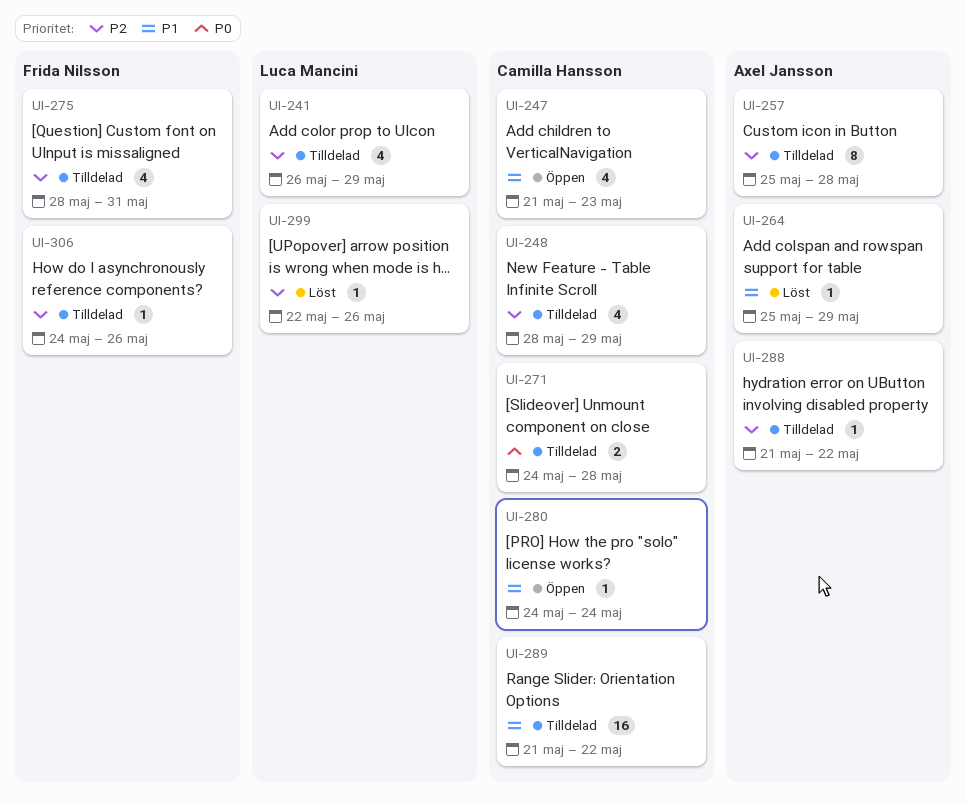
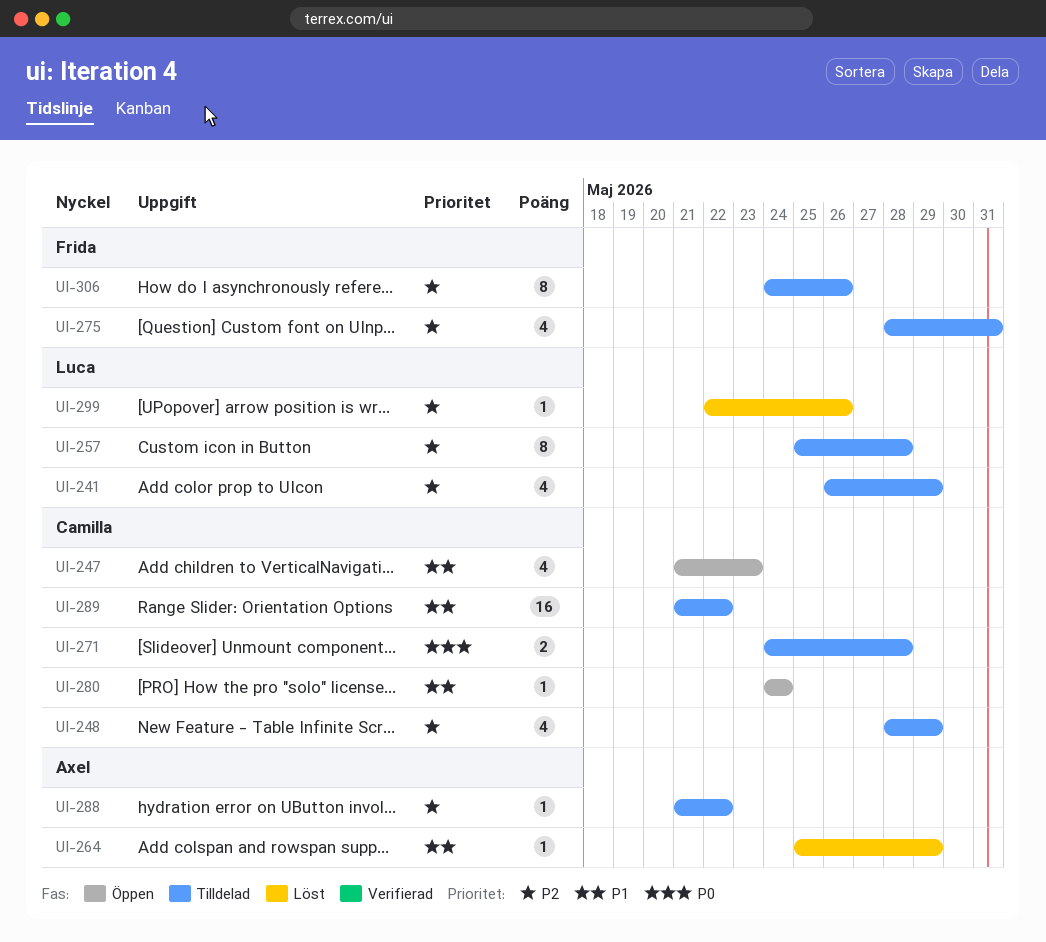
UI-257, owner: Axel Jansson -> Luca Mancini
UI-306, estimate: 1 -> 8

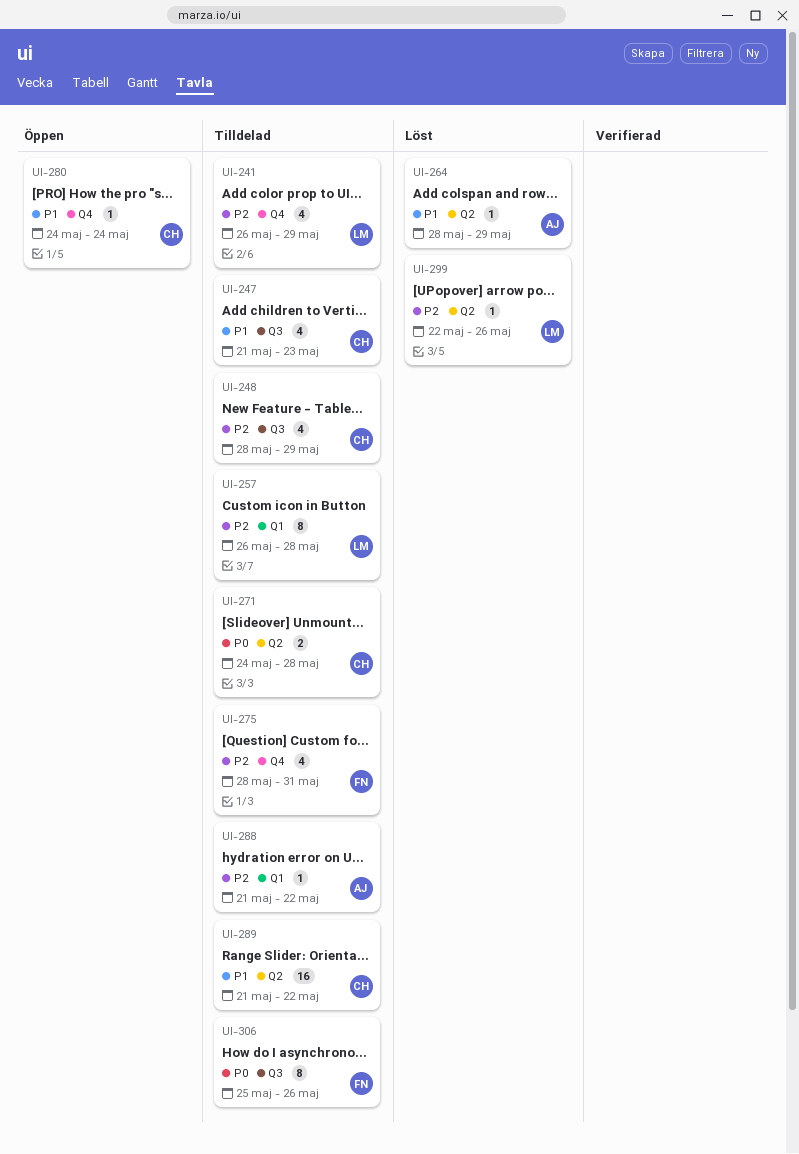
UI-247, status: Öppen -> Tilldelad
UI-257, start: May 25 -> May 26
UI-264, start: May 25 -> May 28
UI-306, priority: P2 -> P0
UI-306, start: May 24 -> May 25

